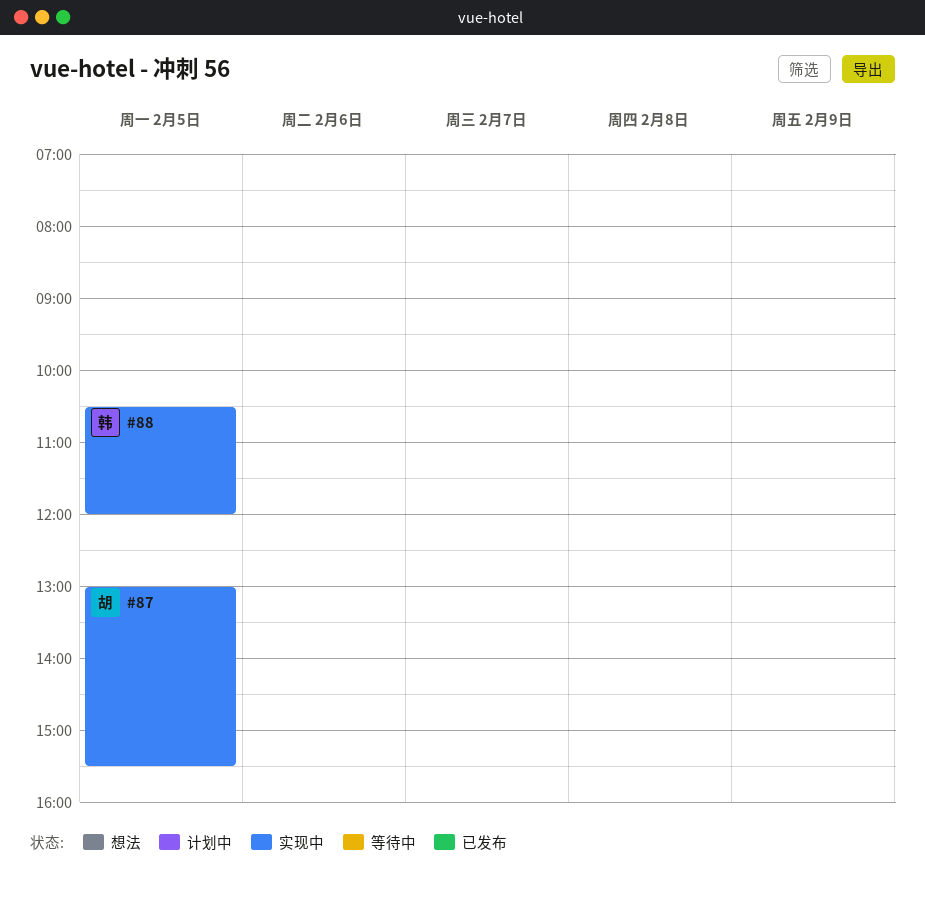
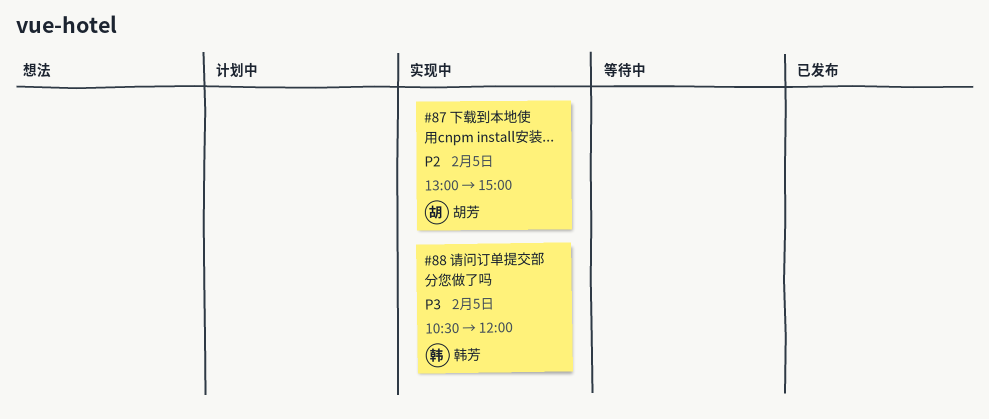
#87, ends: 15:30 -> 15:00

